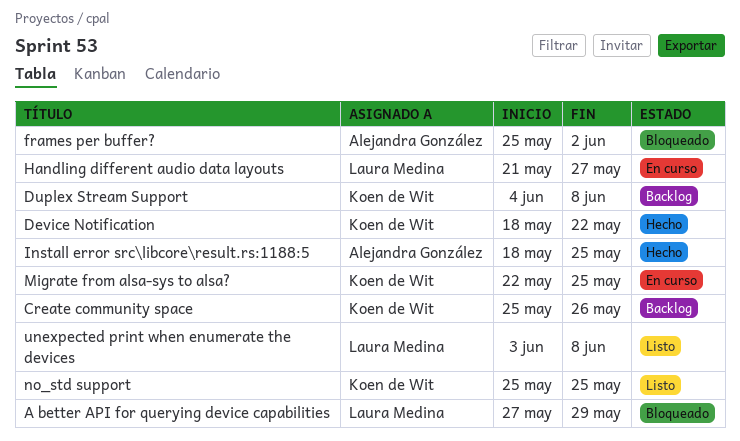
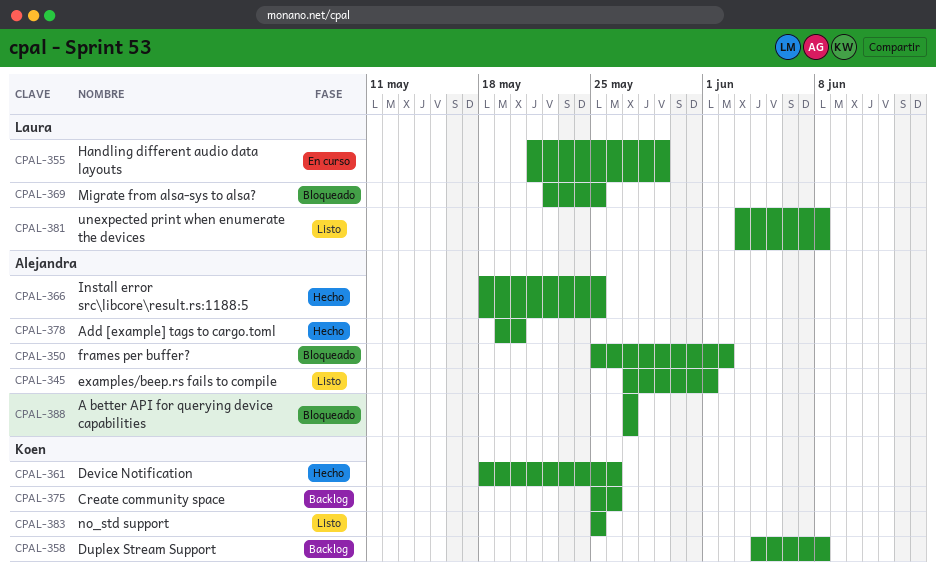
A better API for querying device capabilities, owner: Laura Medina -> Alejandra González
A better API for querying device capabilities, due: May 29 -> May 27
Add [example] tags to cargo.toml: none -> present
Device Notification, due: May 22 -> May 26
examples/beep.rs fails to compile: none -> present
Handling different audio data layouts, due: May 27 -> May 29
Migrate from alsa-sys to alsa?, status: En curso -> Bloqueado
Migrate from alsa-sys to alsa?, owner: Koen de Wit -> Laura Medina

